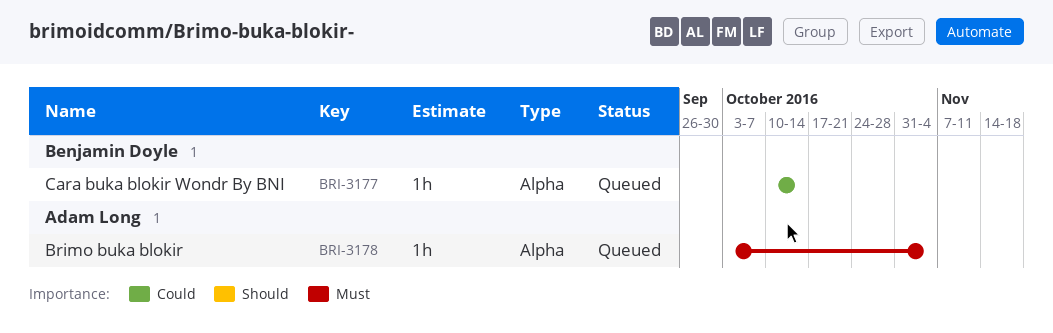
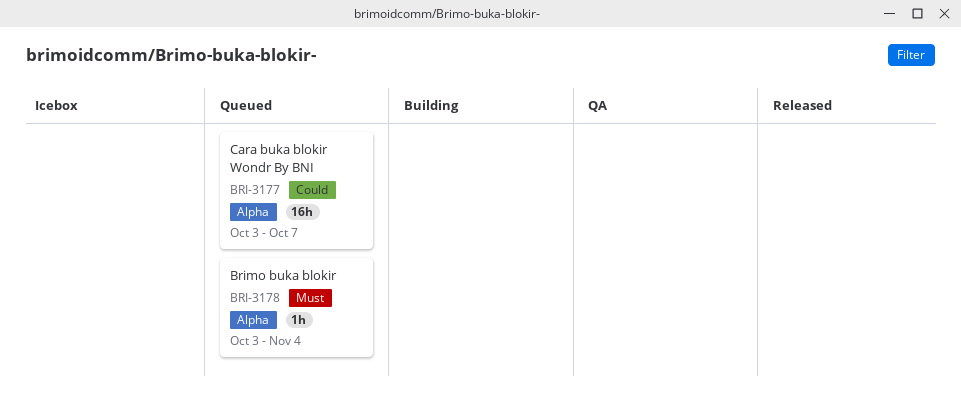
BRI-3177, estimate: 1h -> 16h
BRI-3177, start: Oct 10 -> Oct 3
BRI-3177, due: Oct 14 -> Oct 7

